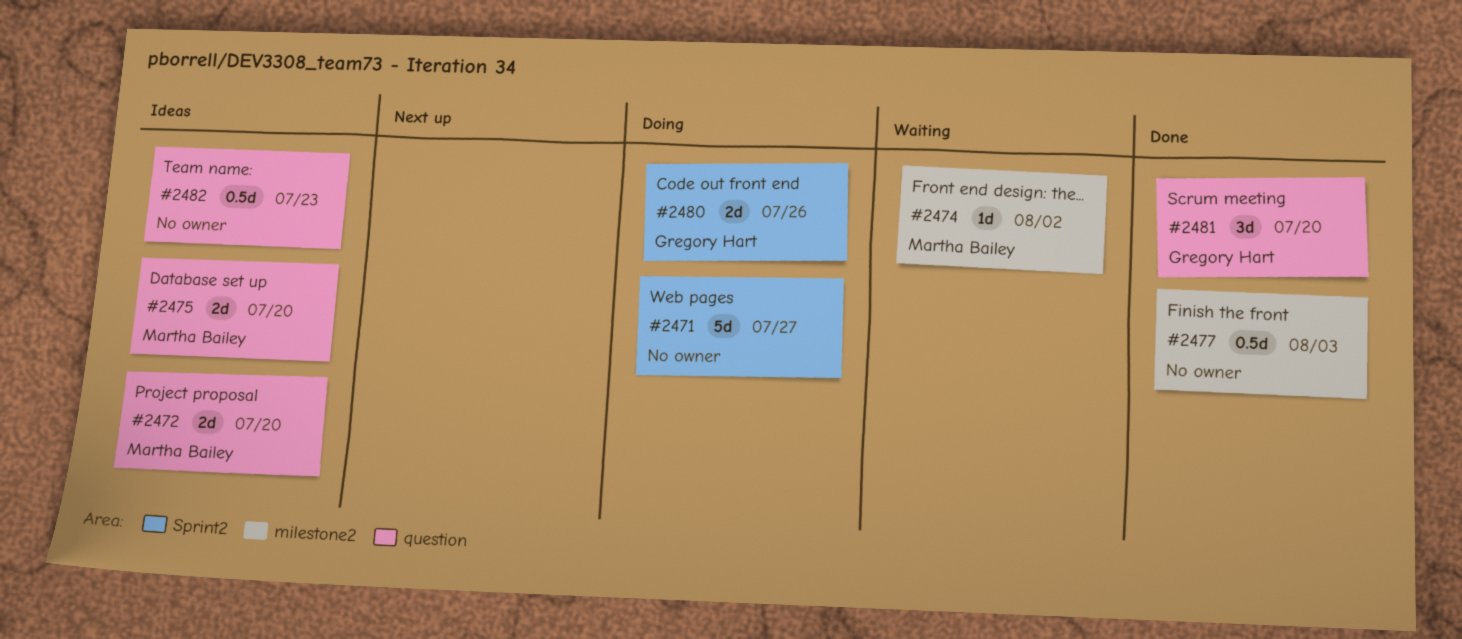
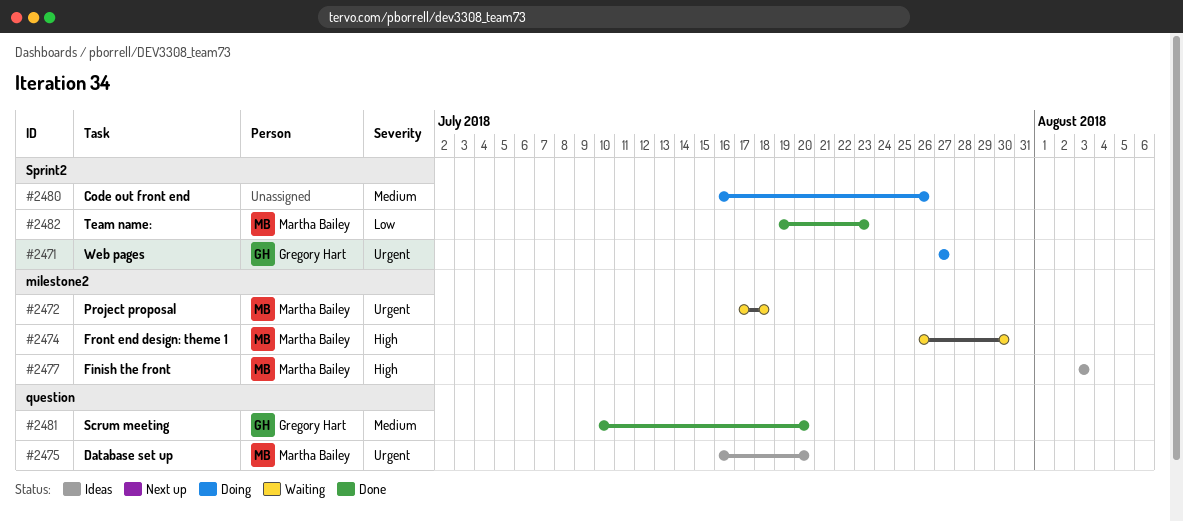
#2471, owner: none -> Gregory Hart
#2472, status: Ideas -> Waiting
#2472, label: question -> milestone2
#2472, due: Jul 20 -> Jul 18
#2474, due: Aug 2 -> Jul 30
#2477, status: Done -> Ideas
#2477, owner: none -> Martha Bailey
#2480, owner: Gregory Hart -> none
#2482, status: Ideas -> Done
#2482, owner: none -> Martha Bailey
#2482, label: question -> Sprint2

